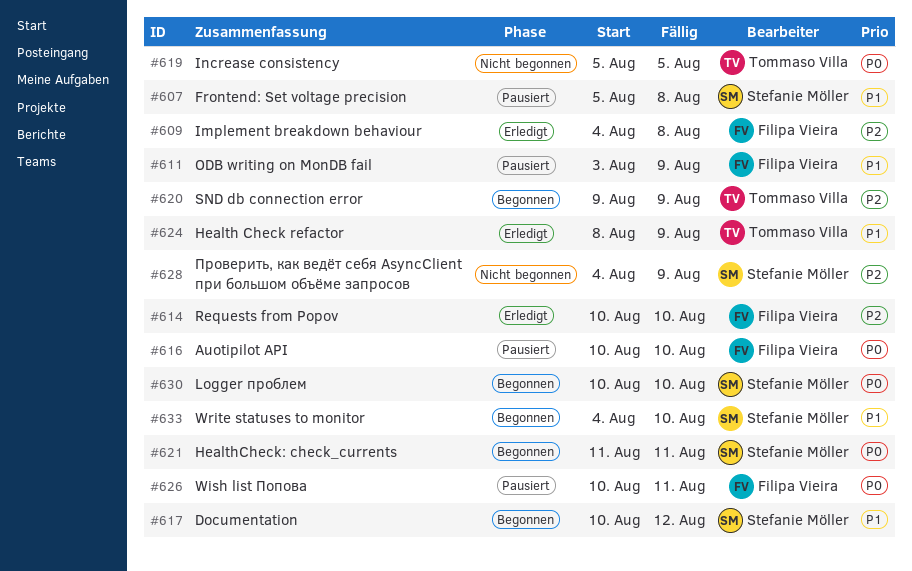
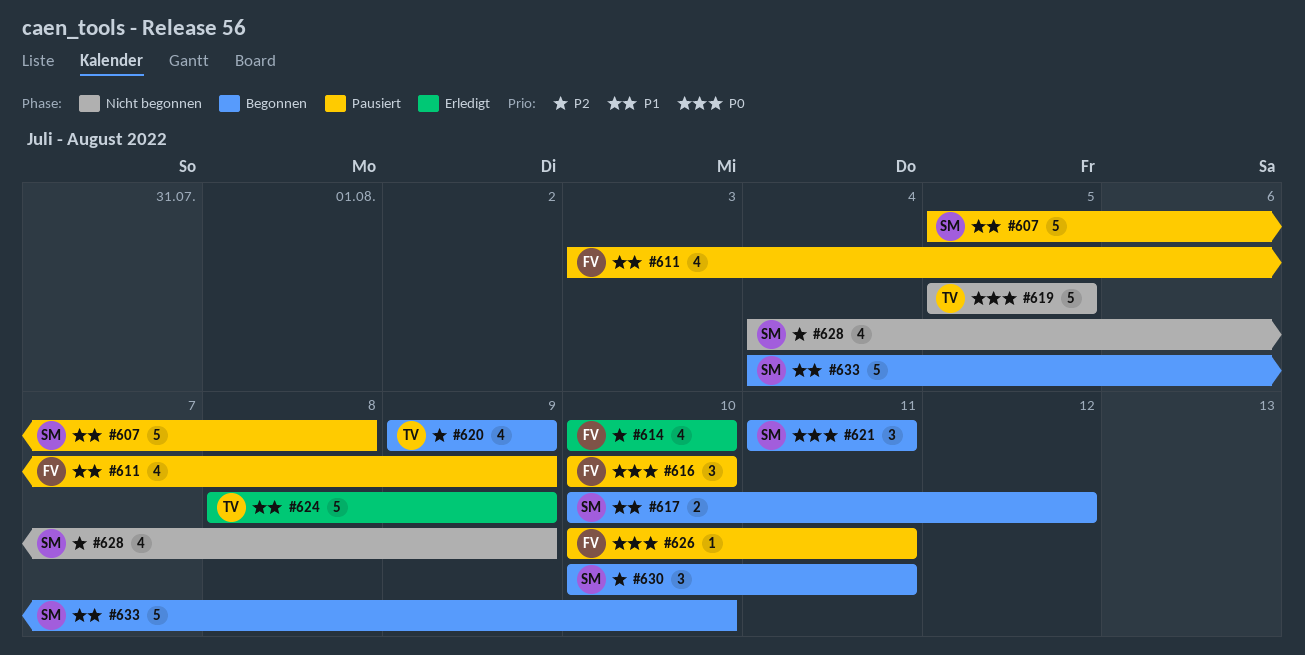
#609: present -> none
#630, priority: P0 -> P2
#630, due: Aug 10 -> Aug 11

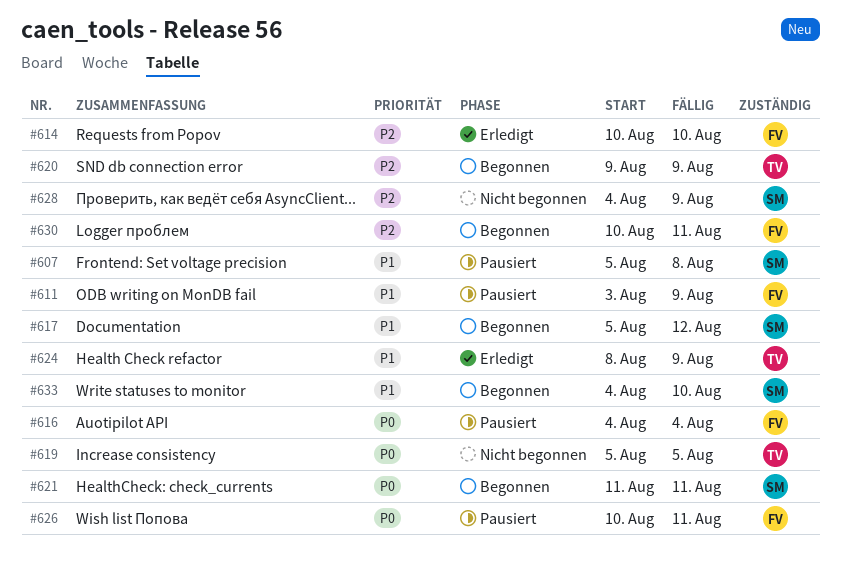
#616, start: Aug 10 -> Aug 4
#616, due: Aug 10 -> Aug 4
#617, start: Aug 10 -> Aug 5
#630, owner: SM -> FV

